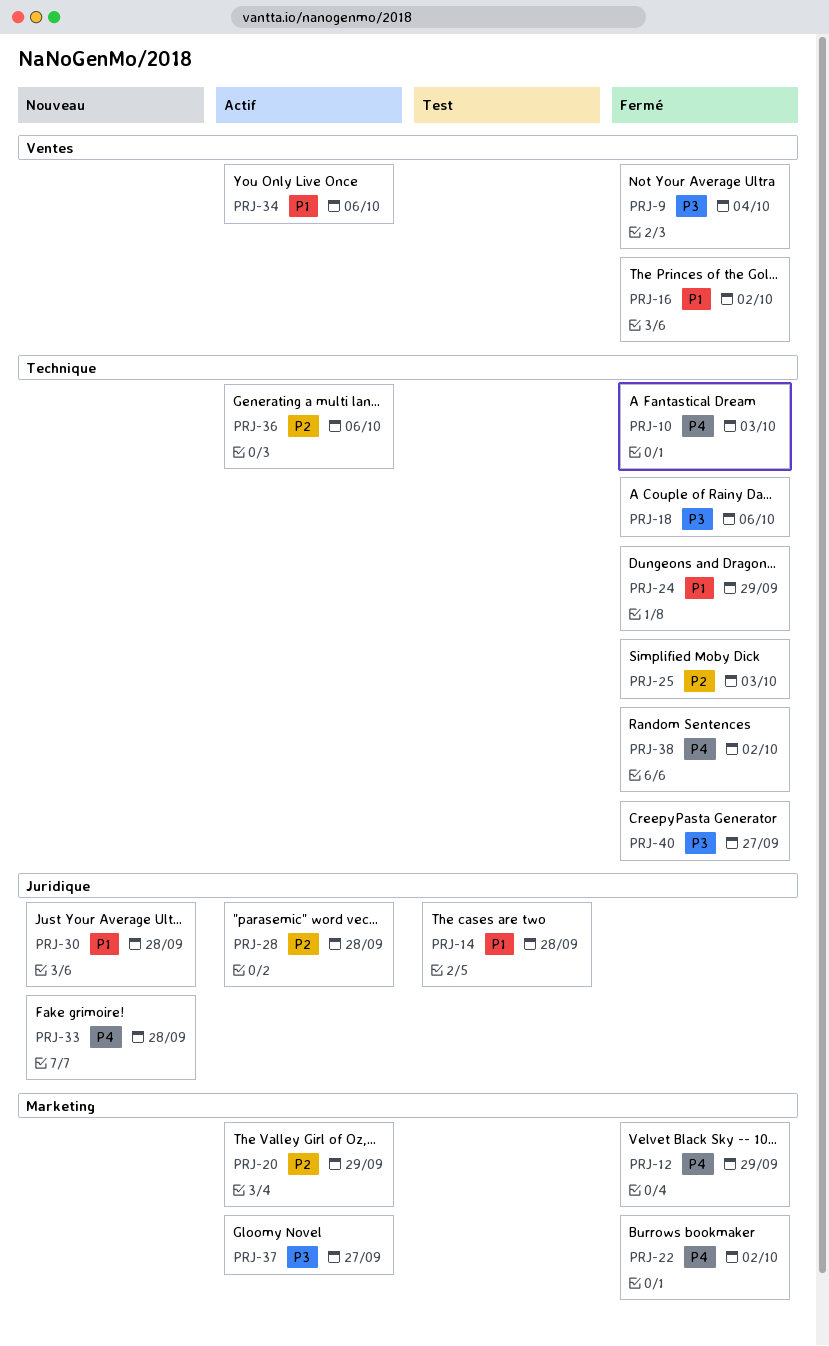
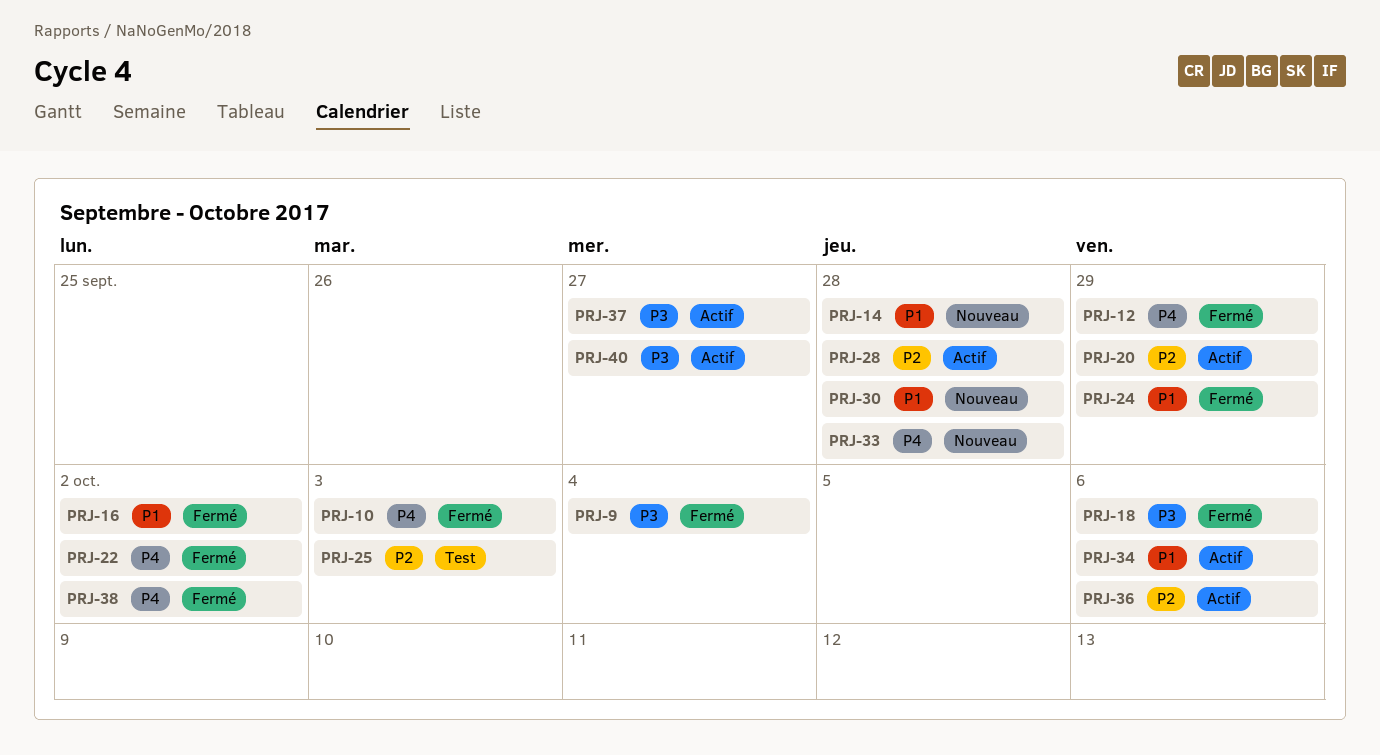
PRJ-14, status: Test -> Nouveau
PRJ-25, status: Fermé -> Test
PRJ-40, status: Fermé -> Actif

